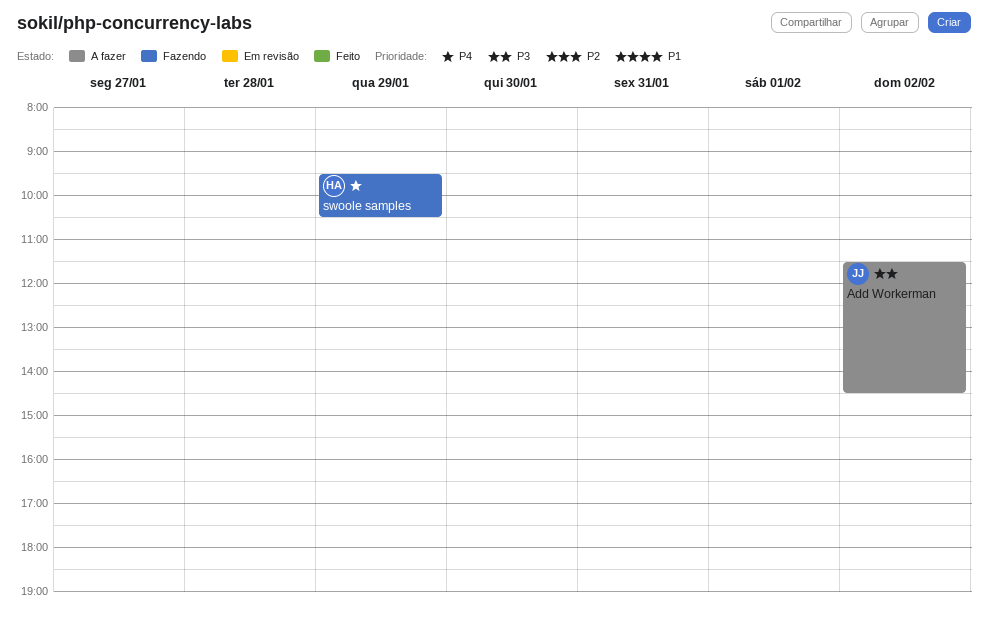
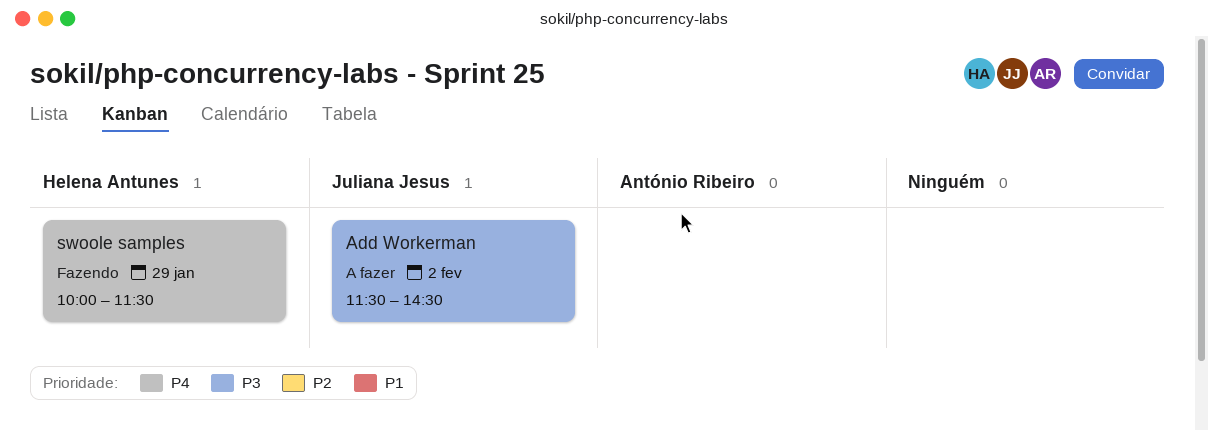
swoole samples, begins: 09:30 -> 10:00
swoole samples, ends: 10:30 -> 11:30

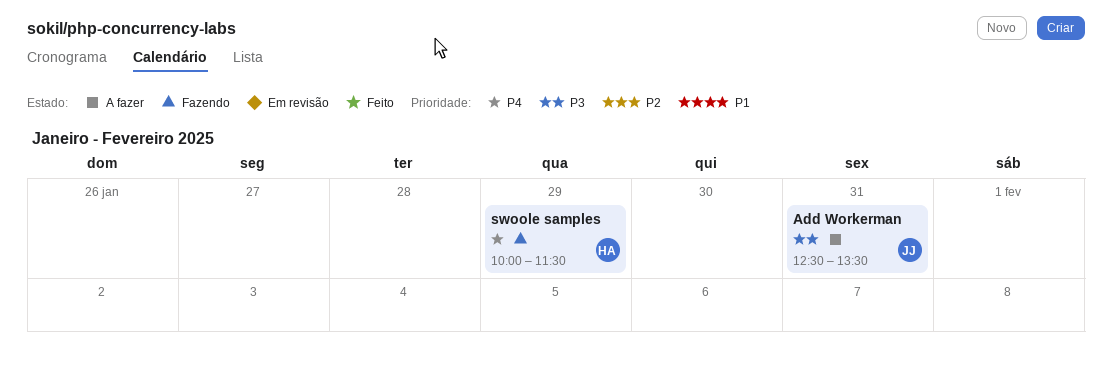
Add Workerman, day: Feb 2 -> Jan 31
Add Workerman, begins: 11:30 -> 12:30
Add Workerman, ends: 14:30 -> 13:30

